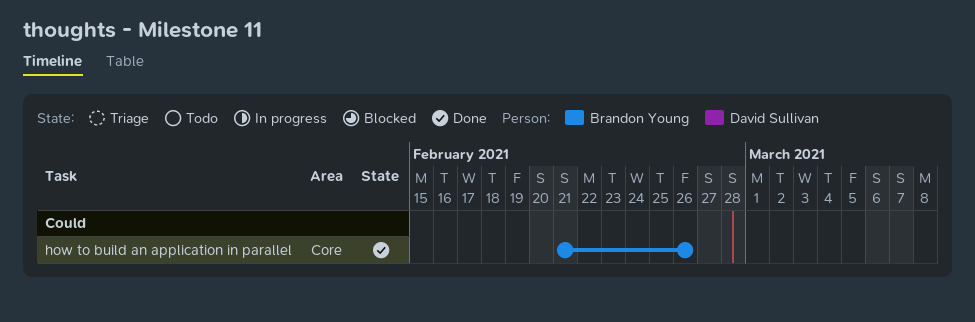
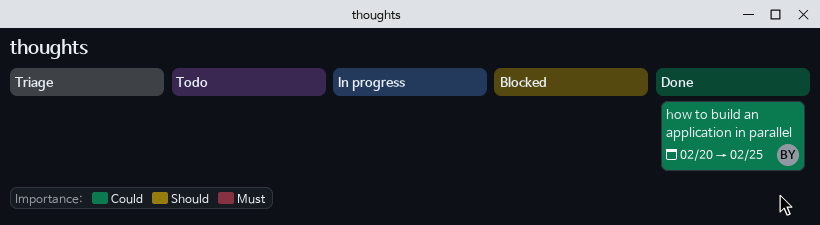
how to build an application in parallel, start: Feb 21 -> Feb 20
how to build an application in parallel, due: Feb 26 -> Feb 25

